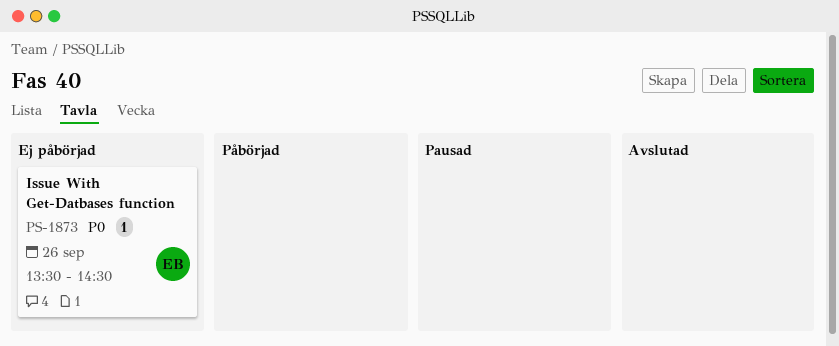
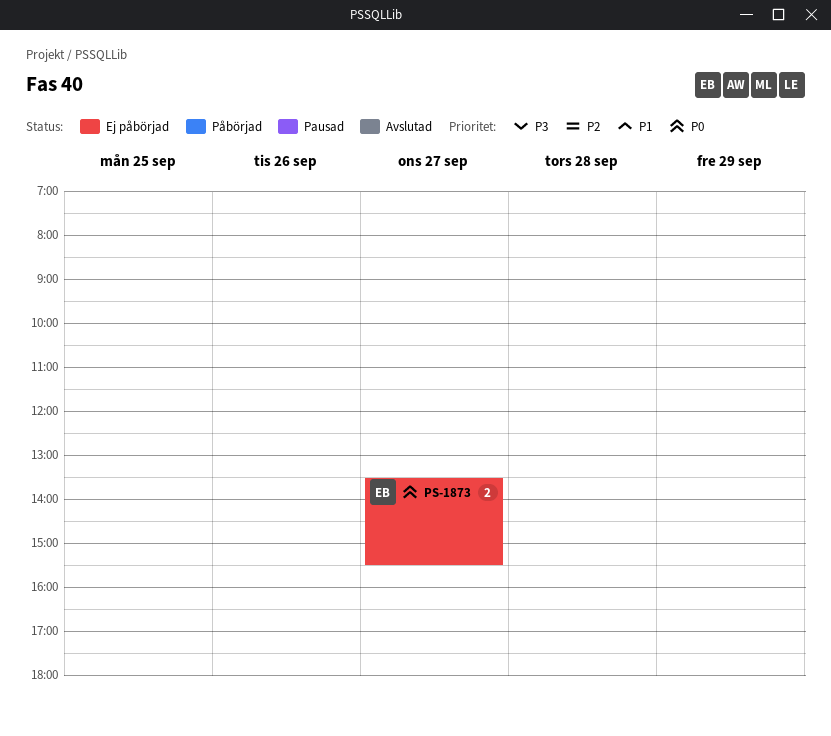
PS-1873, estimate: 1 -> 2
PS-1873, day: Sep 26 -> Sep 27
PS-1873, ends: 14:30 -> 15:30

